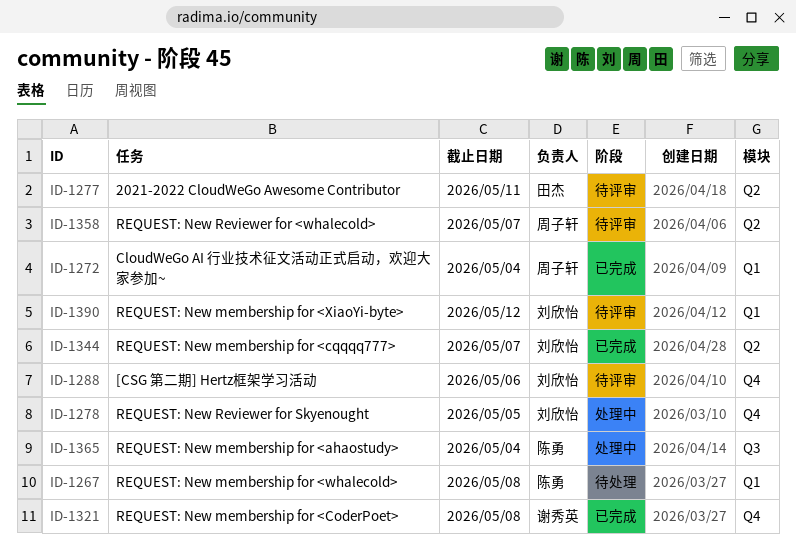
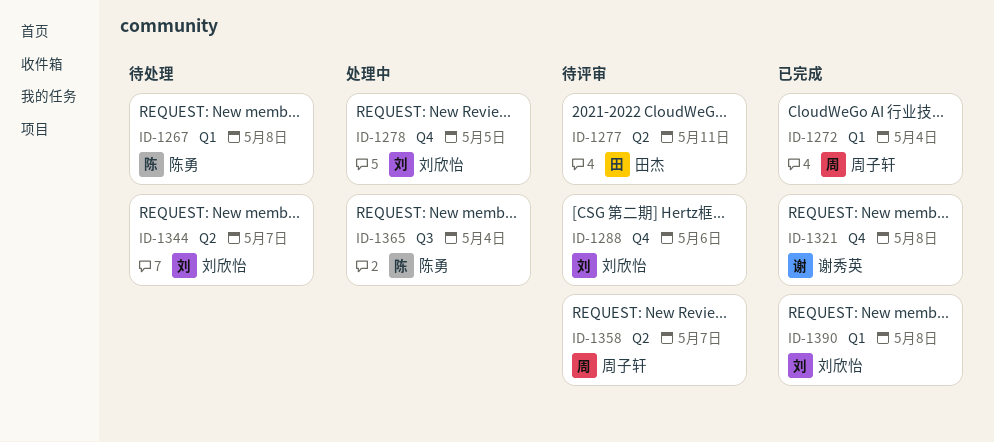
ID-1344, status: 已完成 -> 待处理
ID-1390, status: 待评审 -> 已完成
ID-1390, due: May 12 -> May 8

